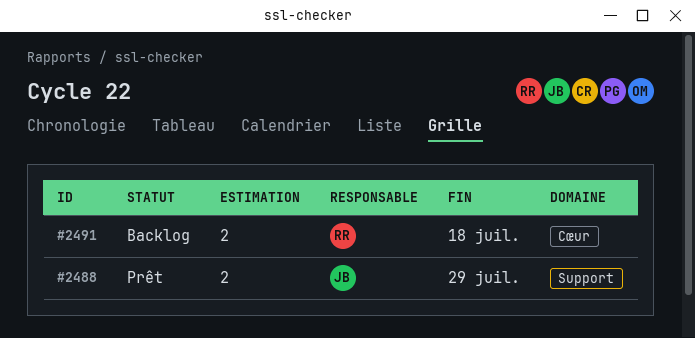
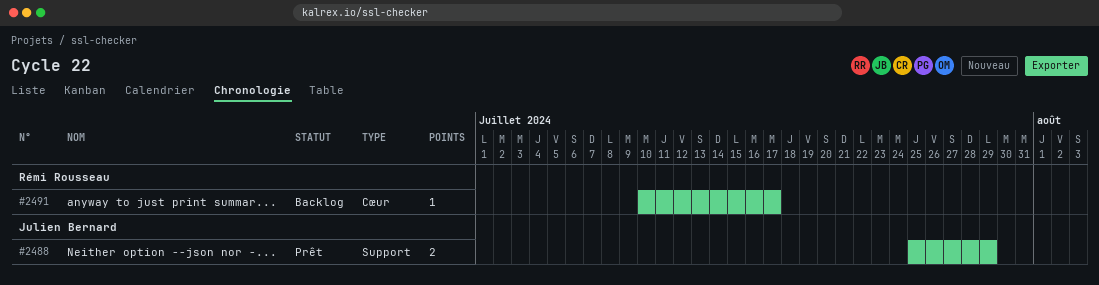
#2491, estimate: 2 -> 1
#2491, due: Jul 18 -> Jul 17

